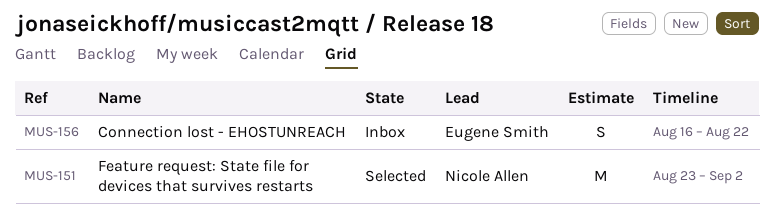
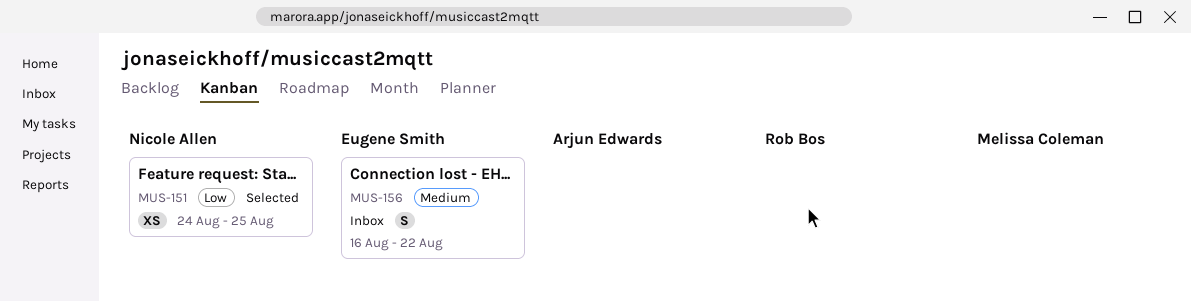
MUS-151, estimate: M -> XS
MUS-151, start: Aug 23 -> Aug 24
MUS-151, due: Sep 2 -> Aug 25

